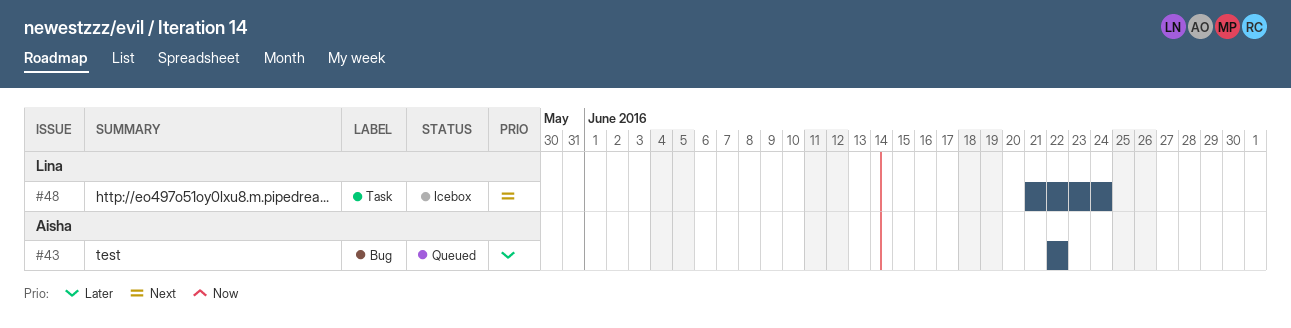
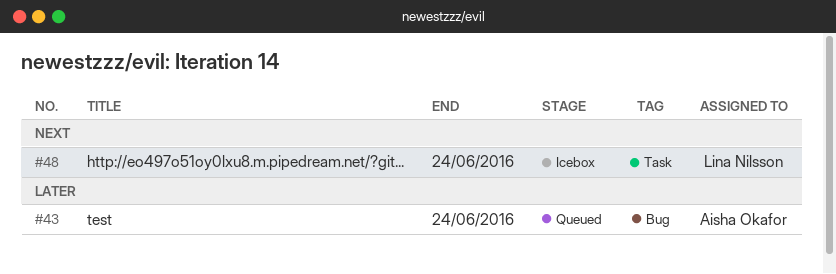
#43, due: Jun 22 -> Jun 24

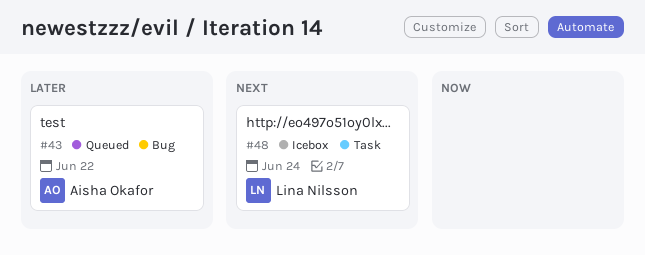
#43, due: Jun 24 -> Jun 22

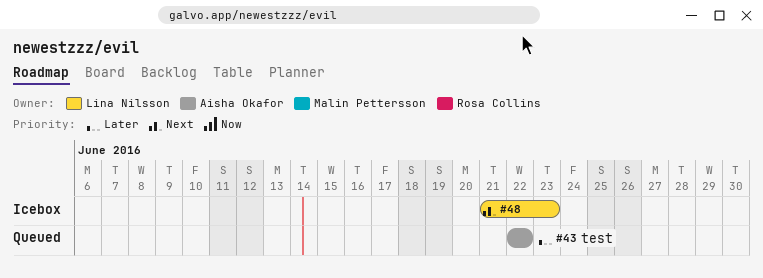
#48, due: Jun 24 -> Jun 23

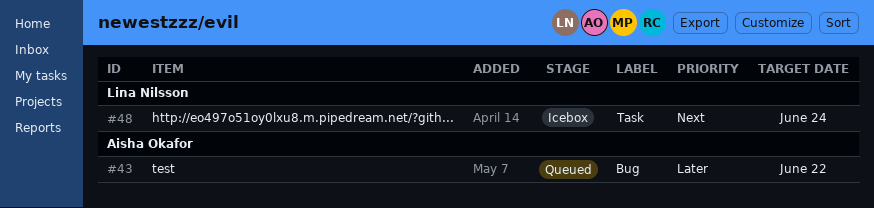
#48, due: Jun 23 -> Jun 24

